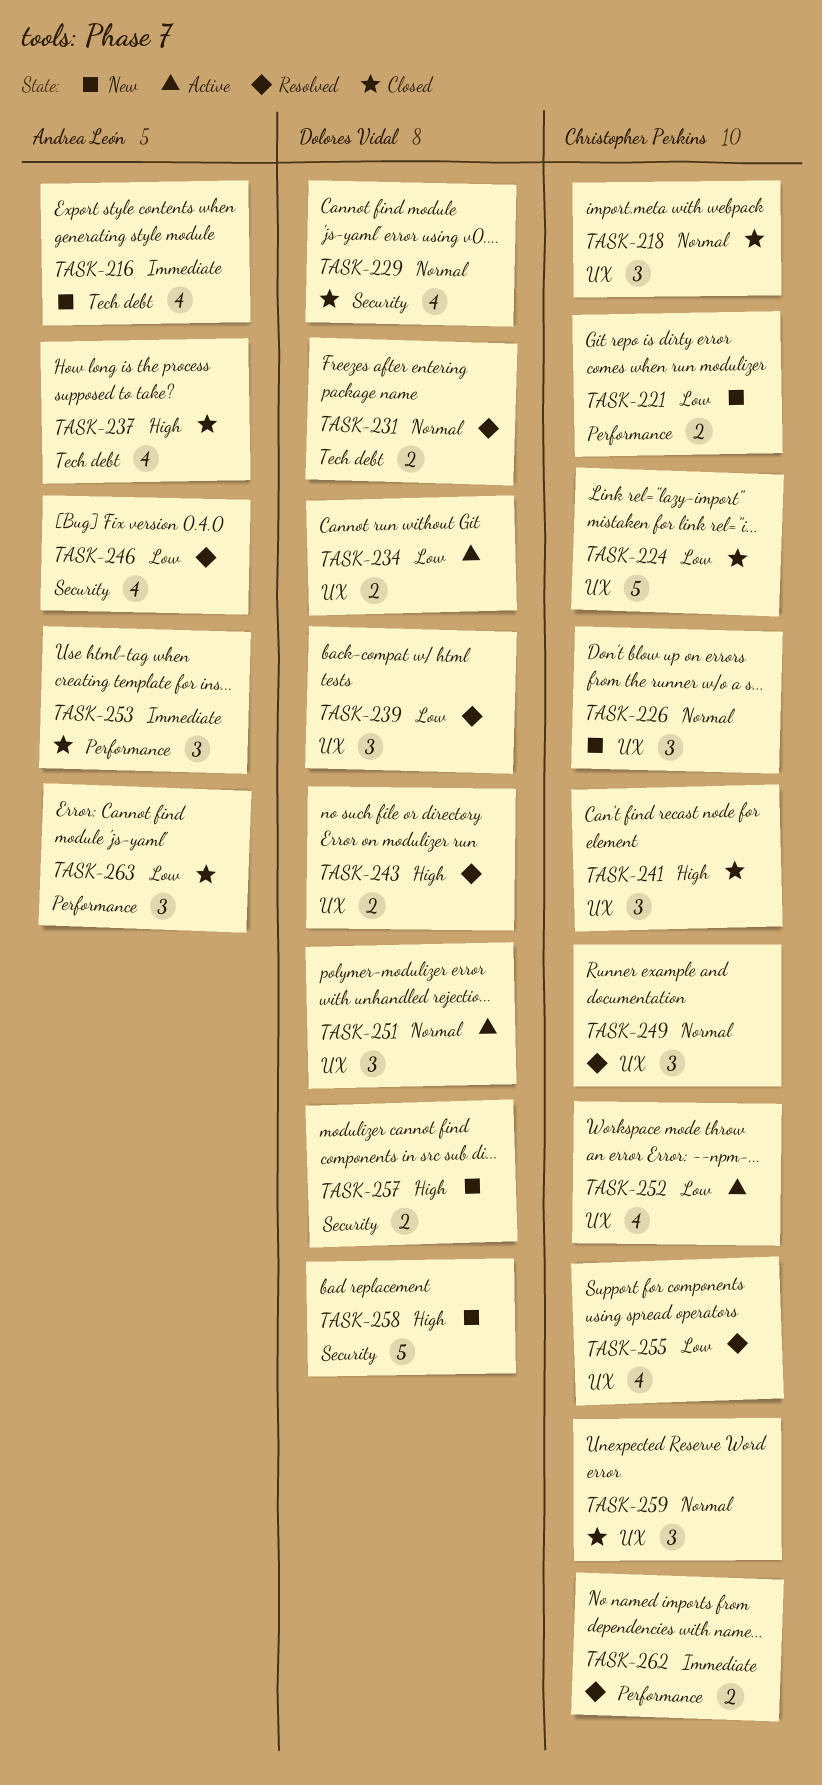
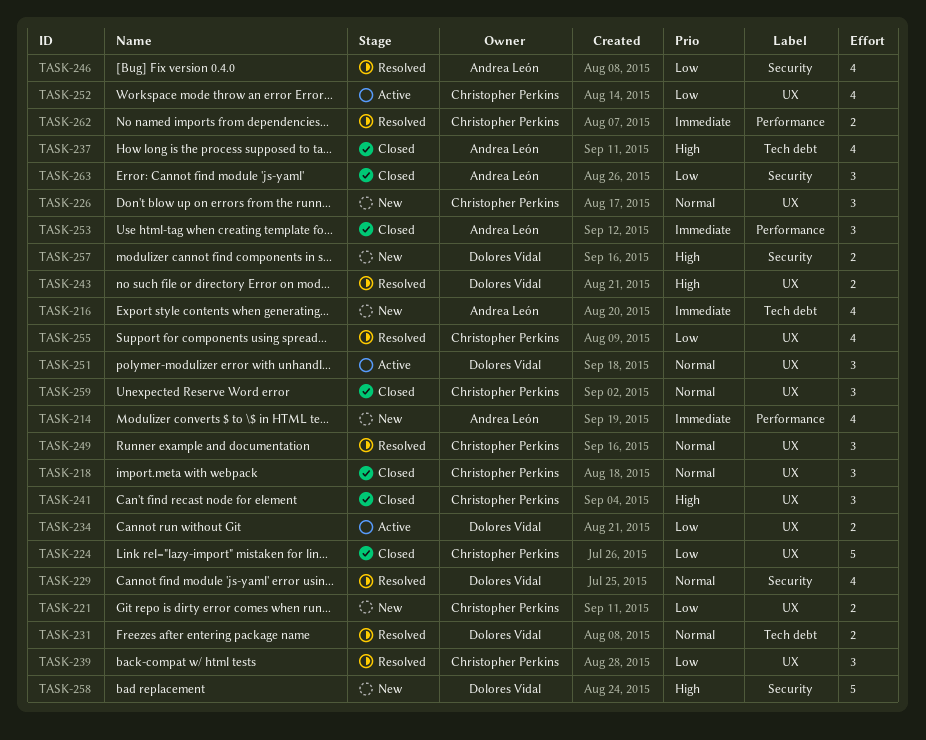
TASK-214: none -> present
TASK-221, label: Performance -> UX
TASK-229, status: Closed -> Resolved
TASK-239, owner: Dolores Vidal -> Christopher Perkins
TASK-263, label: Performance -> Security

